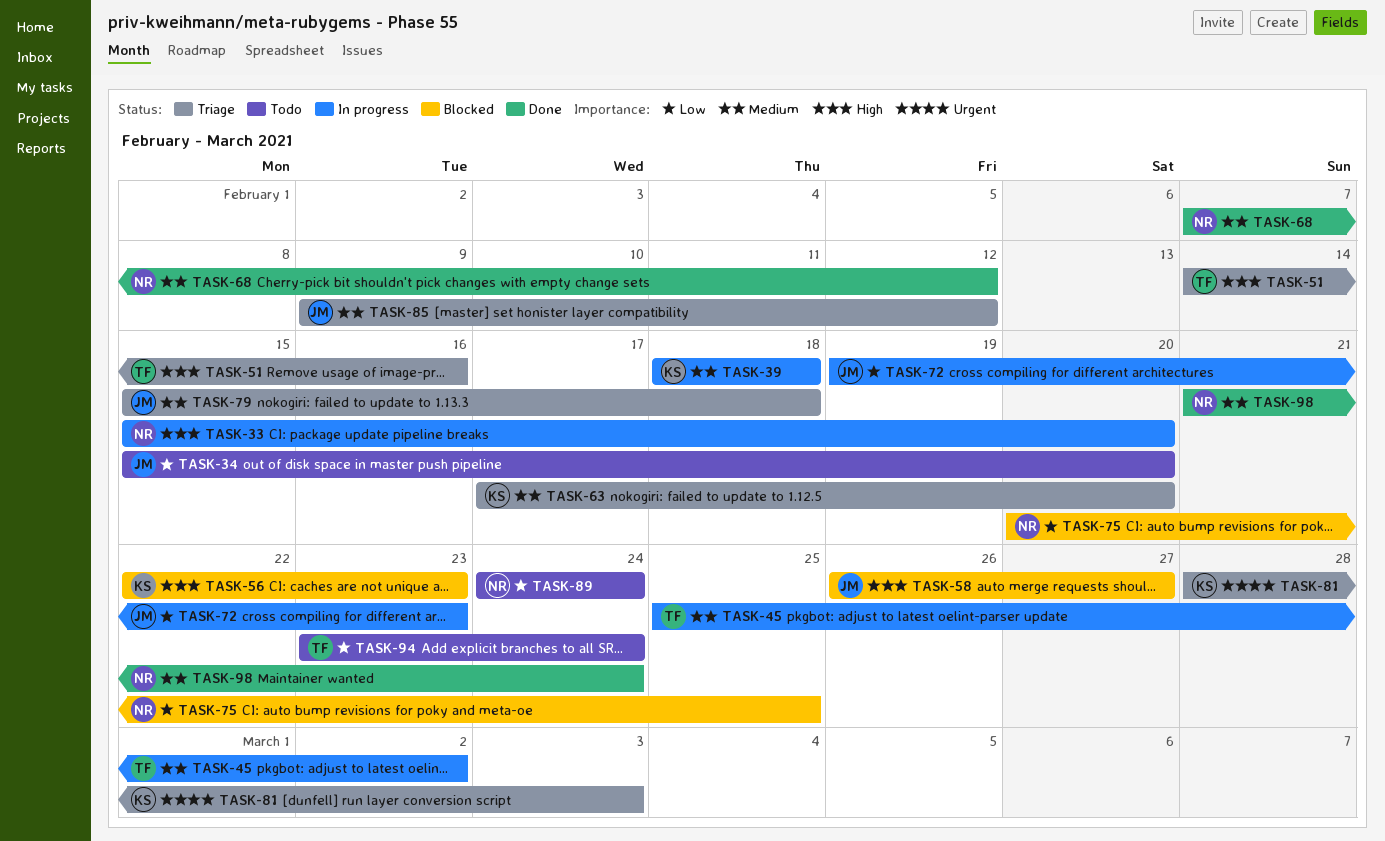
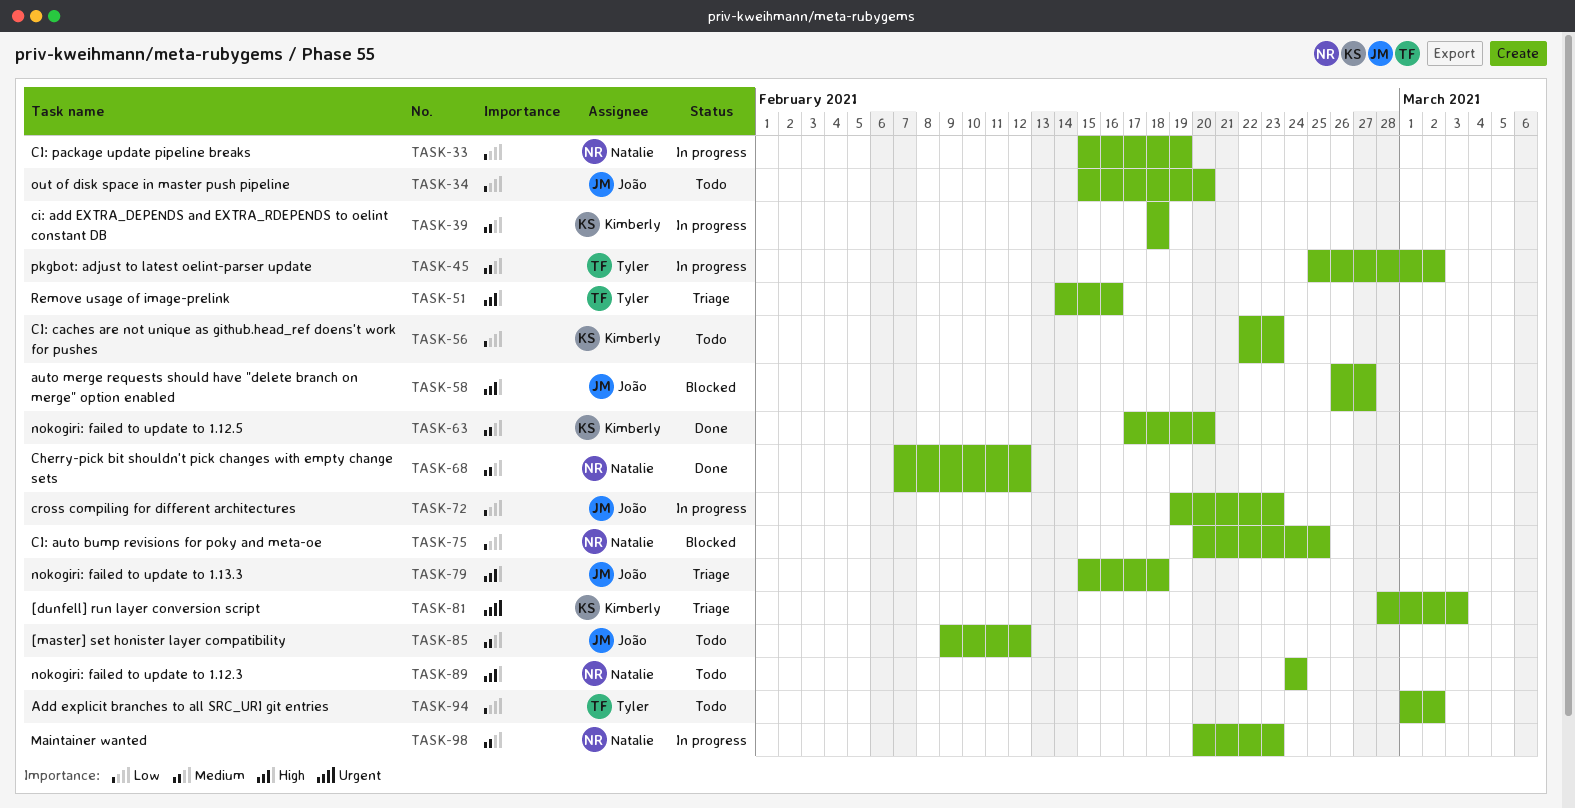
TASK-33, priority: High -> Low
TASK-33, due: Feb 20 -> Feb 19
TASK-56, status: Blocked -> Todo
TASK-56, priority: High -> Low
TASK-63, status: Triage -> Done
TASK-79, priority: Medium -> High
TASK-85, status: Triage -> Todo
TASK-89, priority: Low -> High
TASK-94, start: Feb 23 -> Mar 1
TASK-94, due: Feb 24 -> Mar 2
TASK-98, status: Done -> In progress
TASK-98, start: Feb 21 -> Feb 20
TASK-98, due: Feb 24 -> Feb 23

